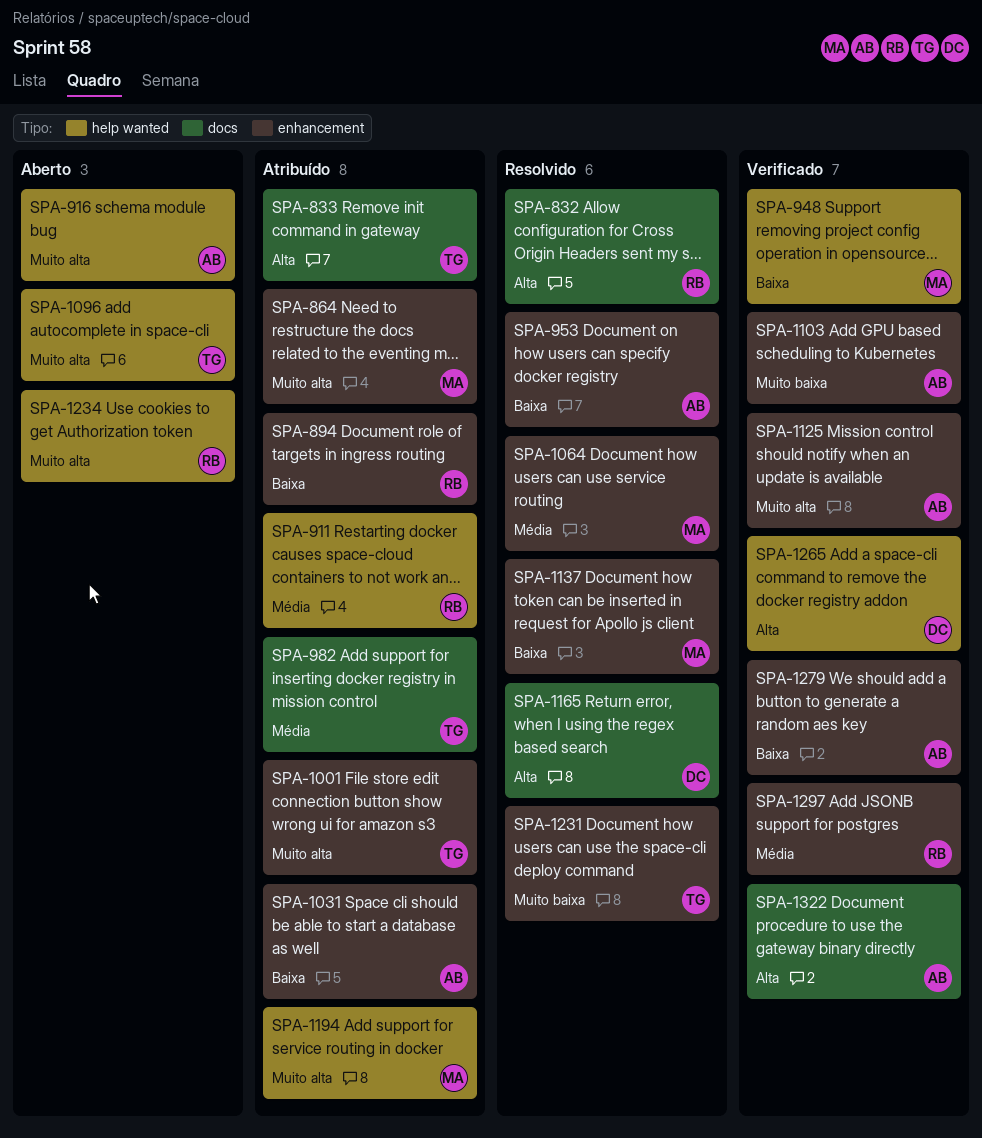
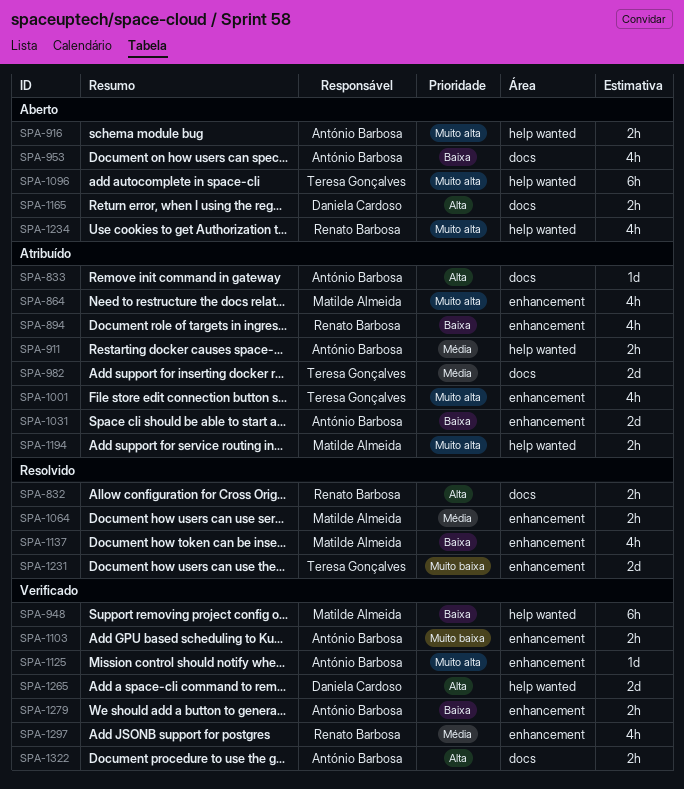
SPA-833, owner: Teresa Gonçalves -> António Barbosa
SPA-911, owner: Renato Barbosa -> António Barbosa
SPA-953, status: Resolvido -> Aberto
SPA-953, label: enhancement -> docs
SPA-1165, status: Resolvido -> Aberto

